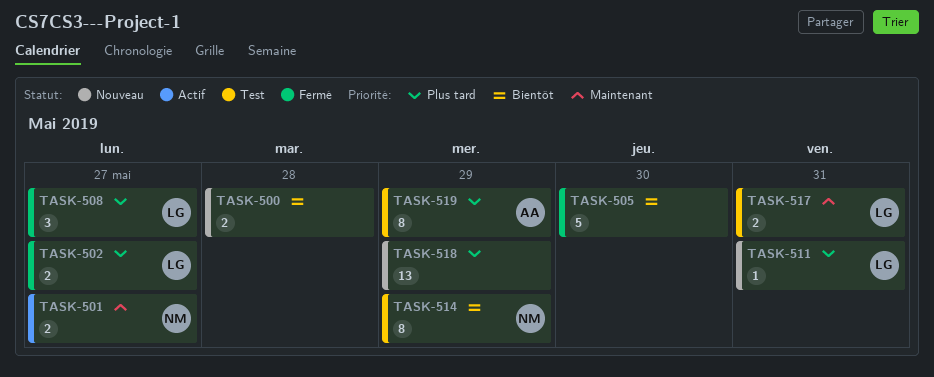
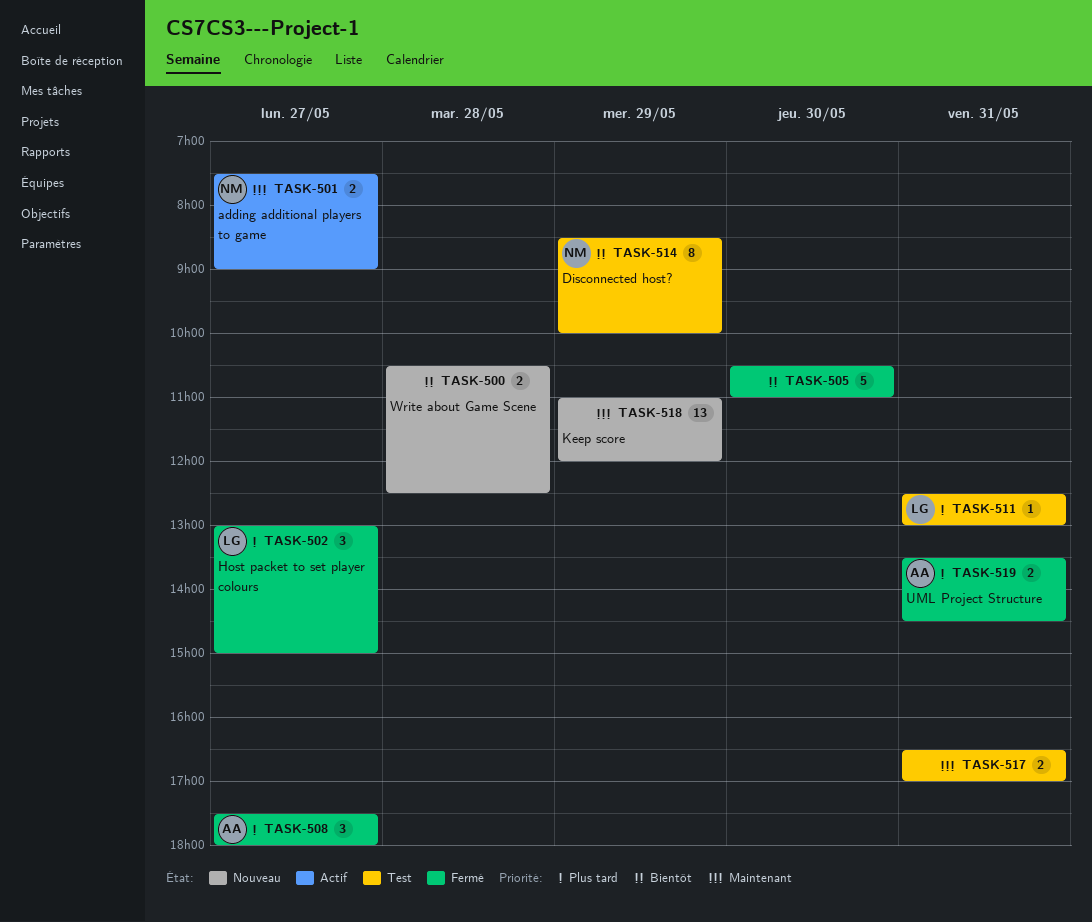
TASK-502, estimate: 2 -> 3
TASK-508, owner: LG -> AA
TASK-511, status: Nouveau -> Test
TASK-517, owner: LG -> none
TASK-518, priority: Plus tard -> Maintenant
TASK-519, status: Test -> Fermé
TASK-519, estimate: 8 -> 2
TASK-519, day: May 29 -> May 31

